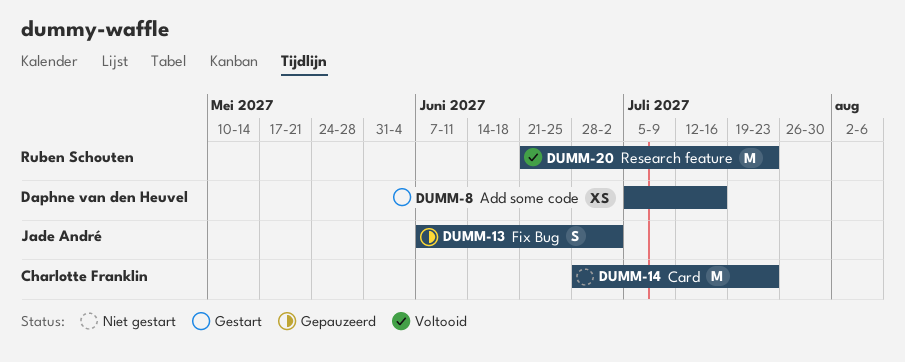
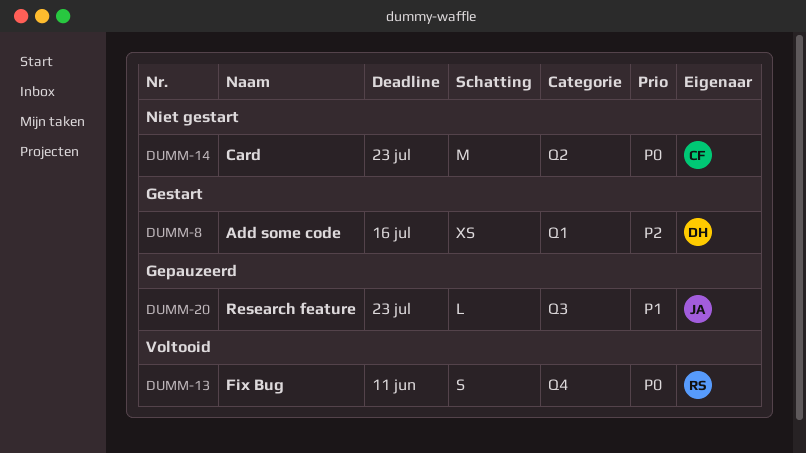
DUMM-13, status: Gepauzeerd -> Voltooid
DUMM-13, owner: Jade André -> Ruben Schouten
DUMM-13, due: Jul 2 -> Jun 11
DUMM-20, status: Voltooid -> Gepauzeerd
DUMM-20, owner: Ruben Schouten -> Jade André
DUMM-20, estimate: M -> L

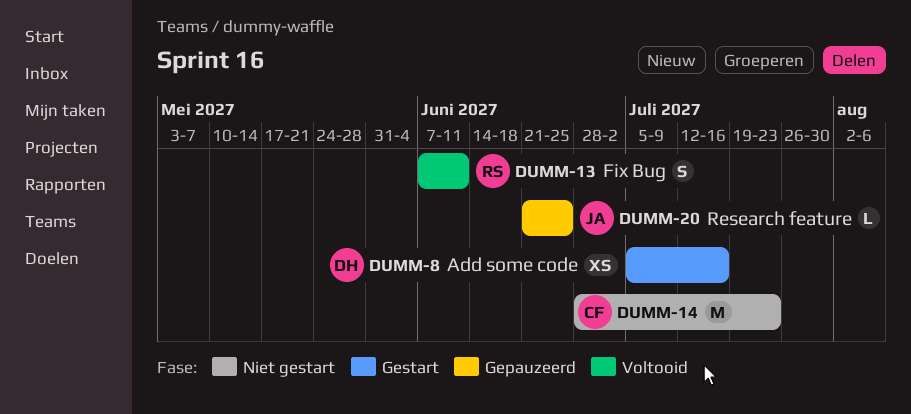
DUMM-20, due: Jul 23 -> Jun 25

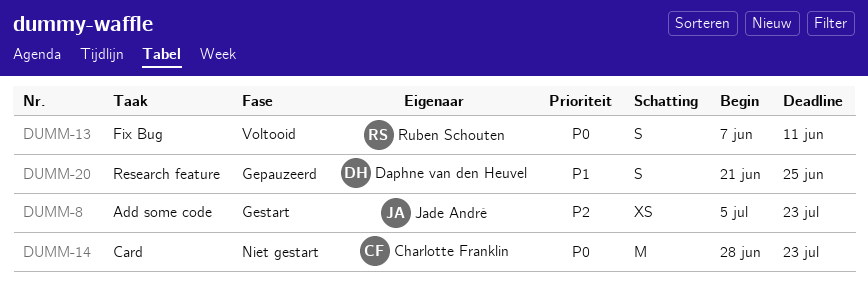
DUMM-8, owner: Daphne van den Heuvel -> Jade André
DUMM-8, due: Jul 16 -> Jul 23
DUMM-20, owner: Jade André -> Daphne van den Heuvel
DUMM-20, estimate: L -> S

